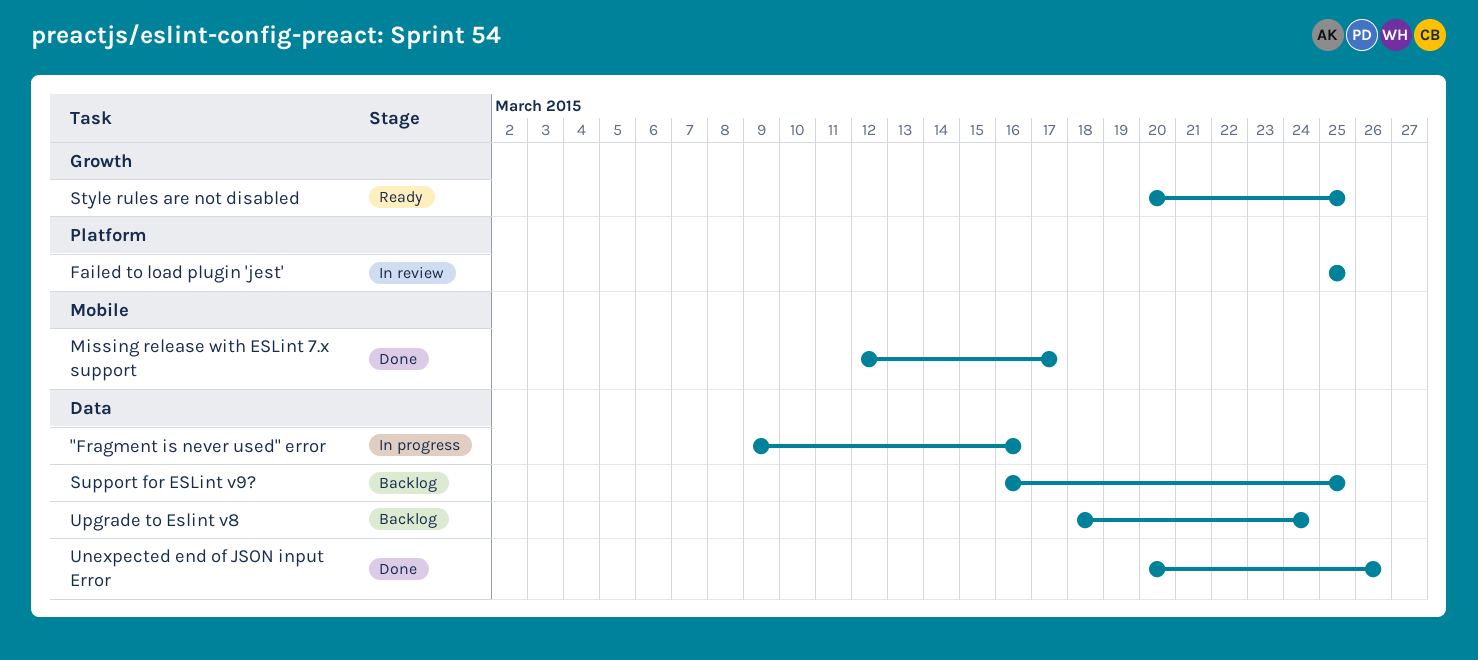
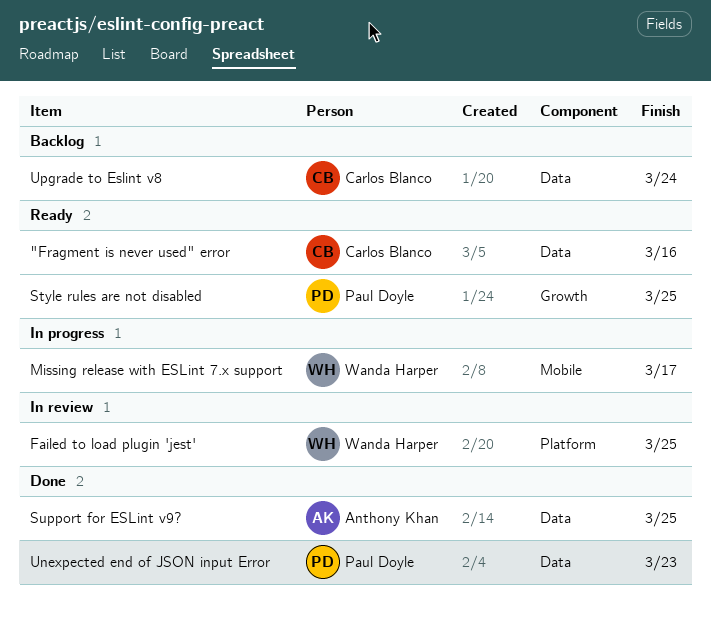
"Fragment is never used" error, status: In progress -> Ready
Missing release with ESLint 7.x support, status: Done -> In progress
Support for ESLint v9?, status: Backlog -> Done
Unexpected end of JSON input Error, due: Mar 26 -> Mar 23

